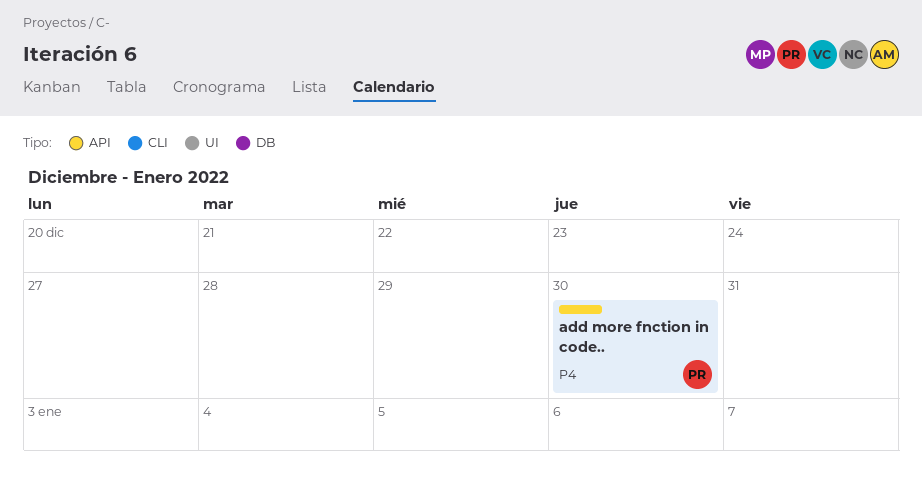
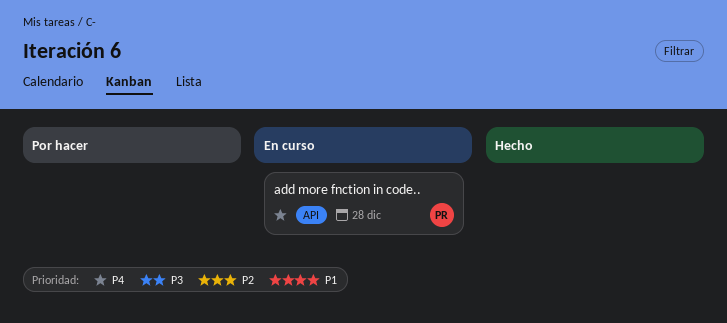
add more fnction in code.., due: Dec 30 -> Dec 28

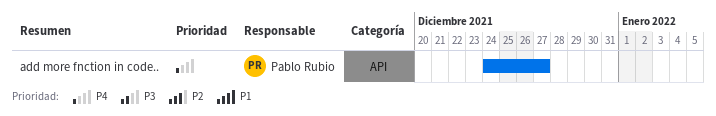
add more fnction in code.., due: Dec 28 -> Dec 27

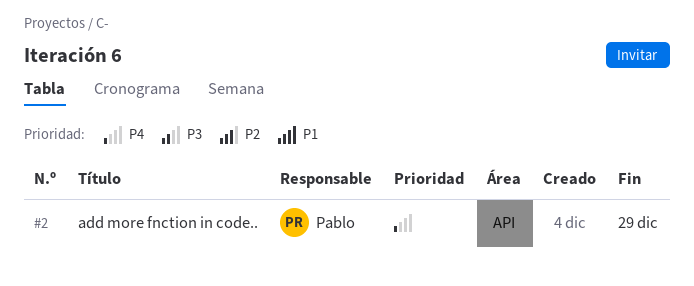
add more fnction in code.., due: Dec 27 -> Dec 29

